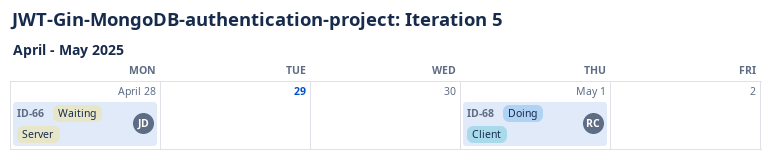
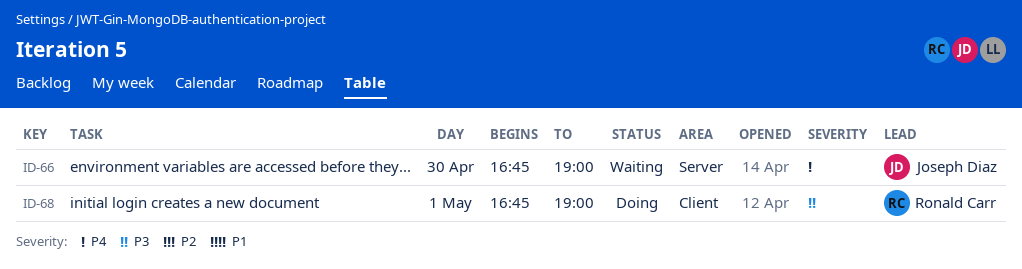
ID-66, day: Apr 28 -> Apr 30

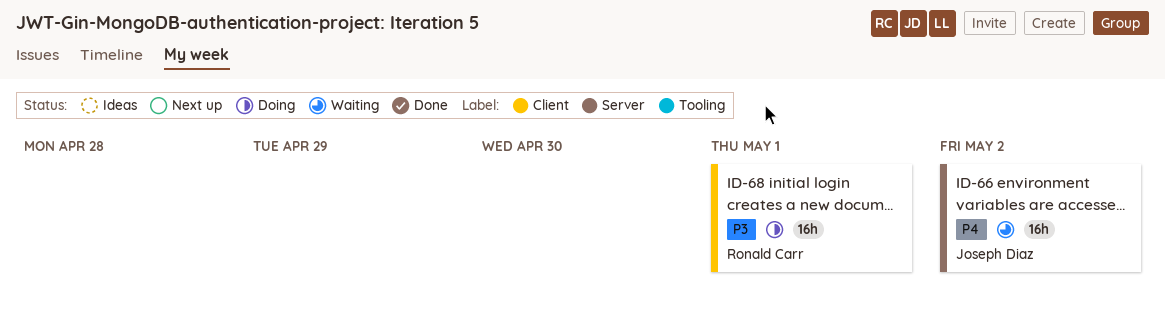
ID-66, day: Apr 30 -> May 2

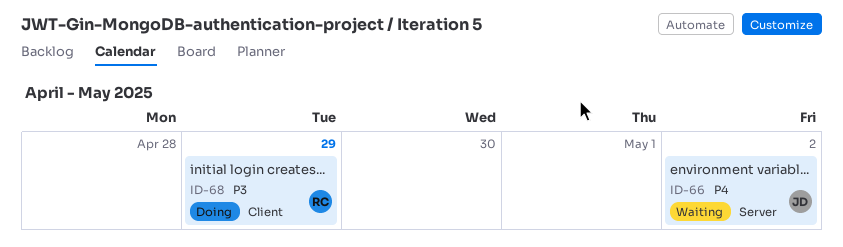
ID-68, day: May 1 -> Apr 29

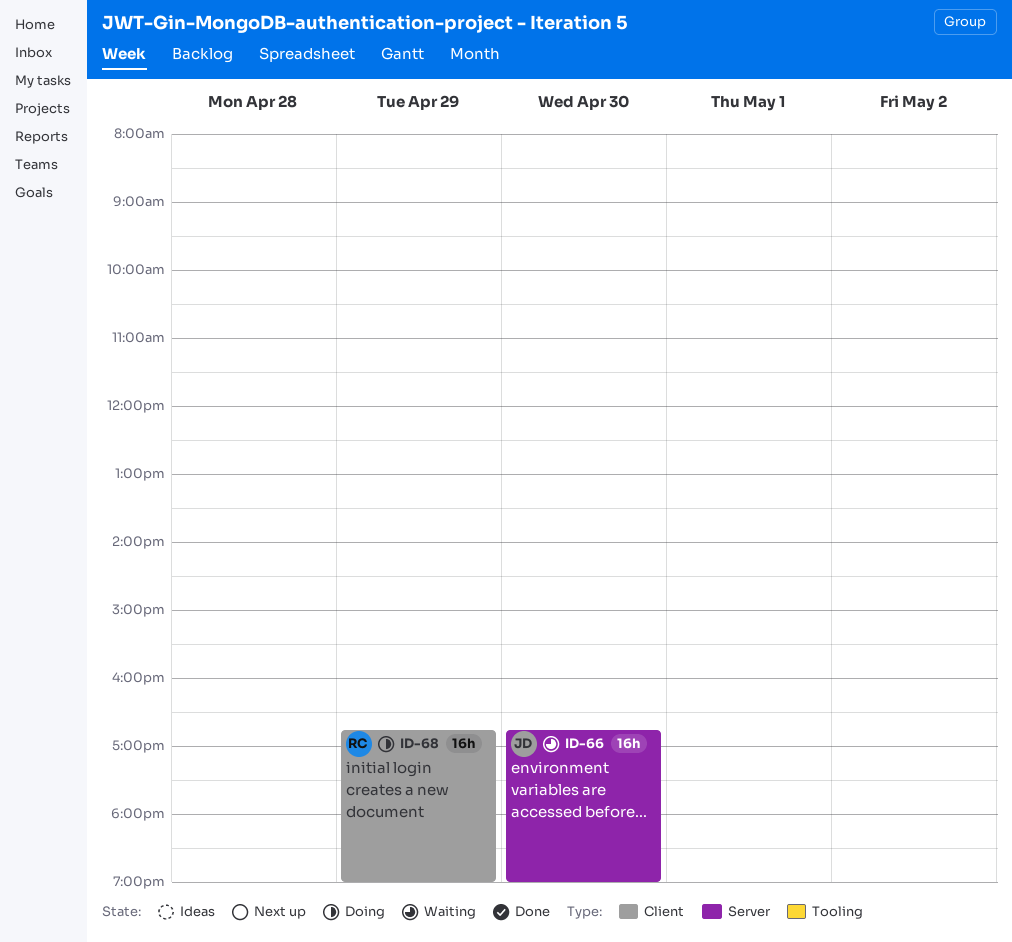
ID-66, day: May 2 -> Apr 30

